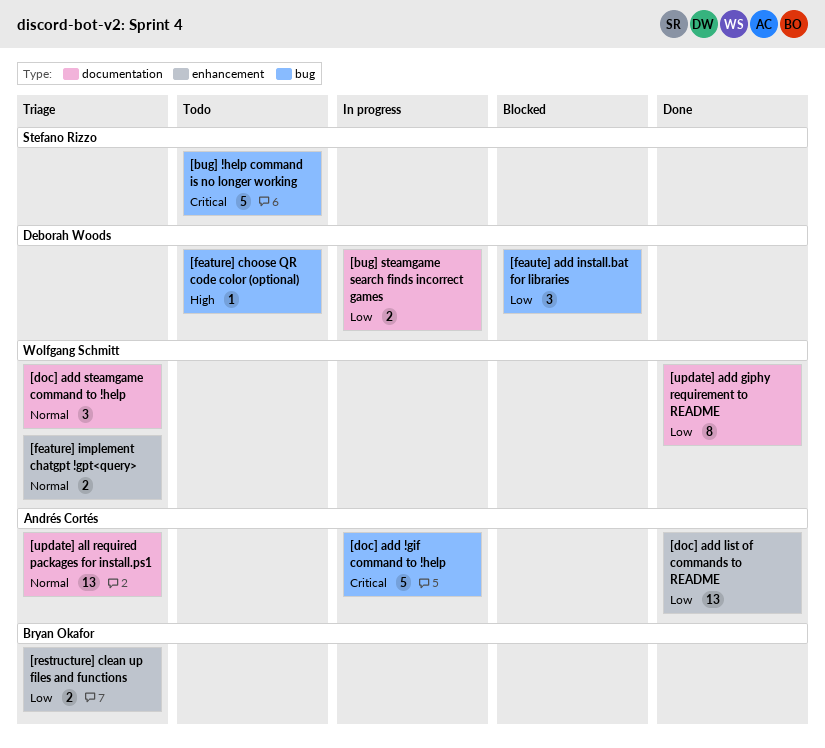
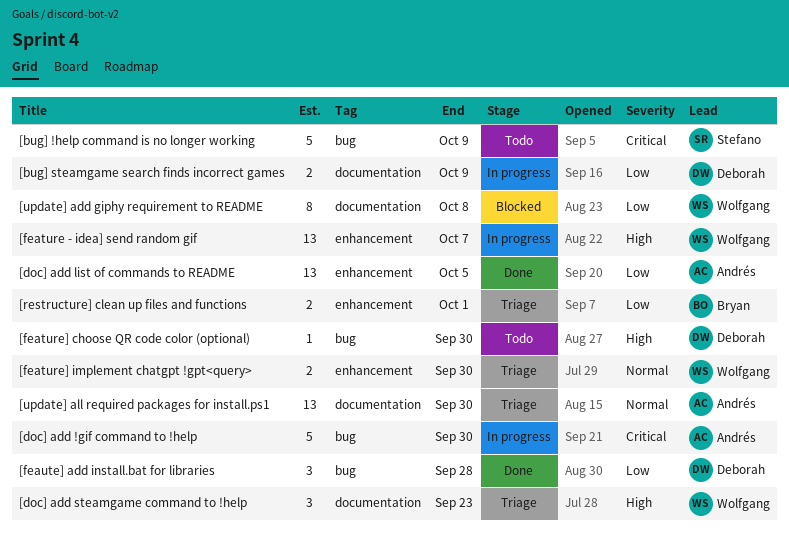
[doc] add steamgame command to !help, priority: Normal -> High
[feature - idea] send random gif: none -> present
[feaute] add install.bat for libraries, status: Blocked -> Done
[update] add giphy requirement to README, status: Done -> Blocked

